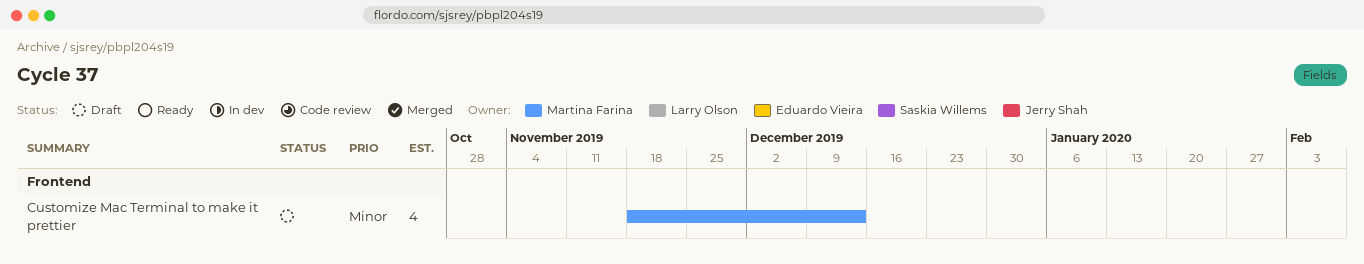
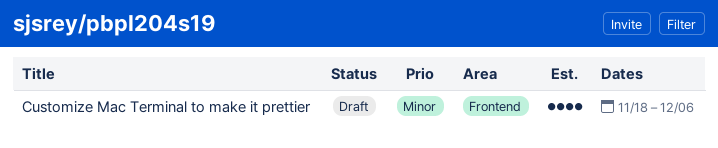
Customize Mac Terminal to make it prettier, due: Dec 13 -> Dec 6

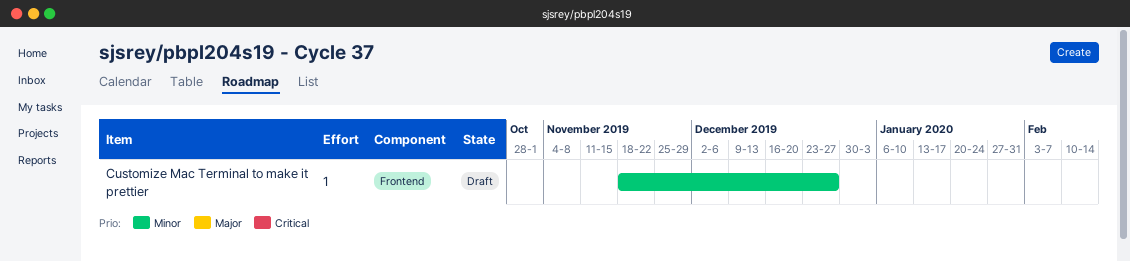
Customize Mac Terminal to make it prettier, estimate: 4 -> 1
Customize Mac Terminal to make it prettier, due: Dec 6 -> Dec 27

